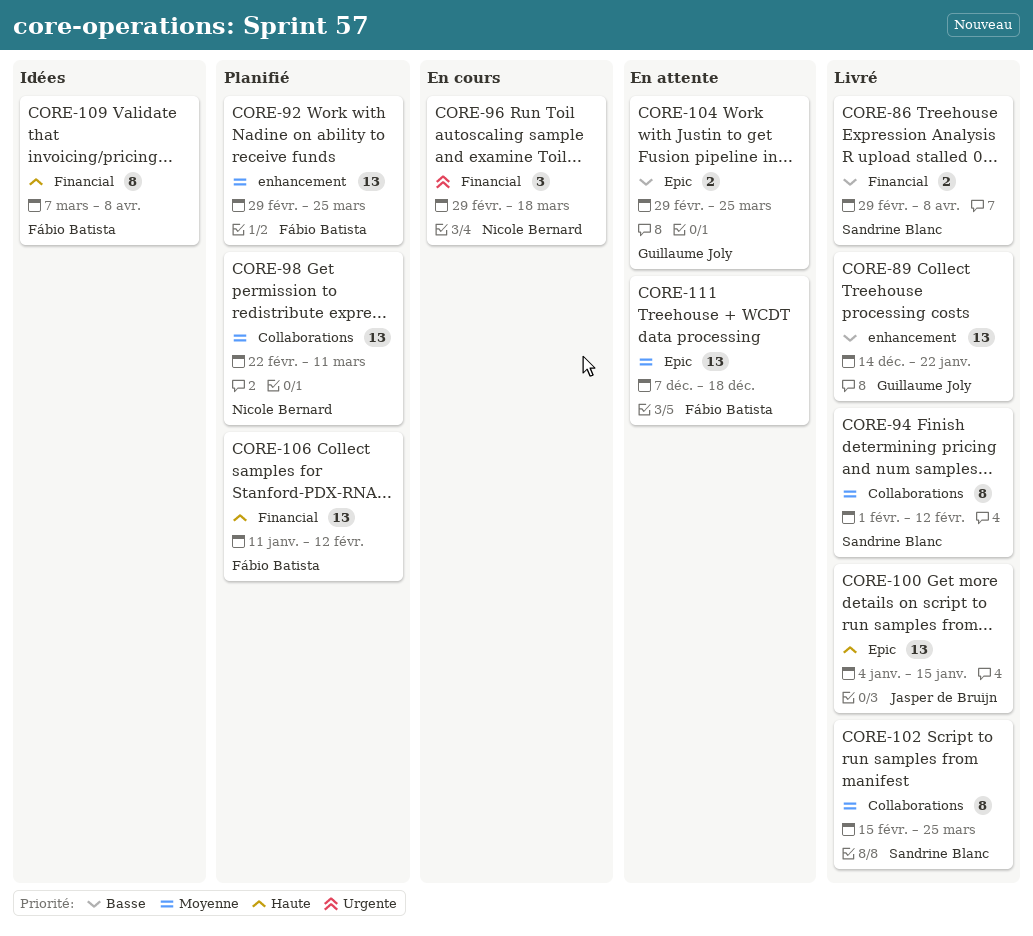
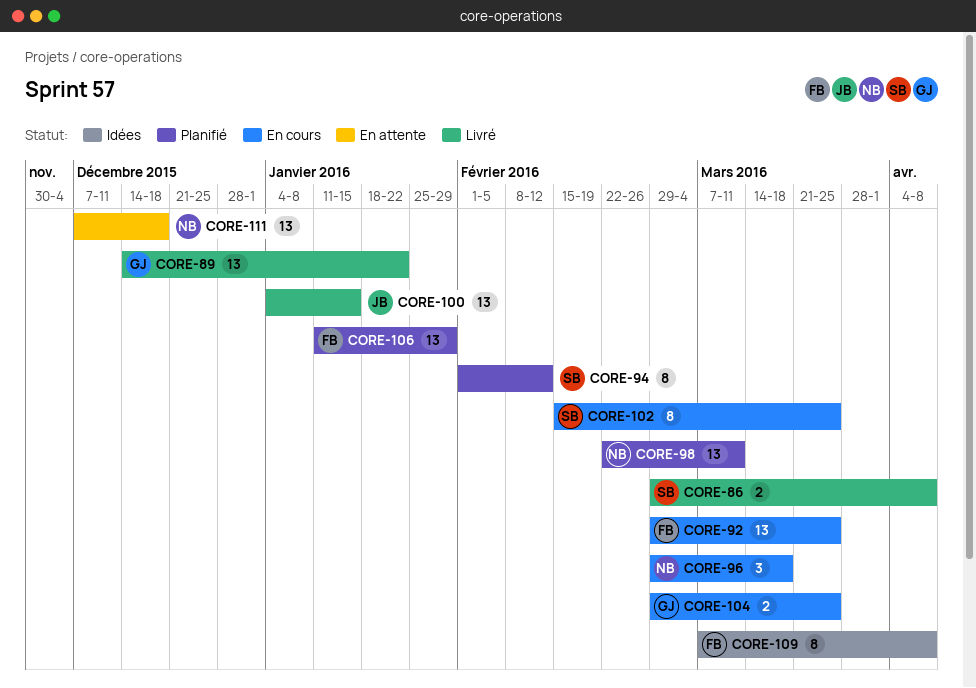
CORE-92, status: Planifié -> En cours
CORE-94, status: Livré -> Planifié
CORE-102, status: Livré -> En cours
CORE-104, status: En attente -> En cours
CORE-106, due: Feb 12 -> Jan 29
CORE-111, owner: Fábio Batista -> Nicole Bernard

